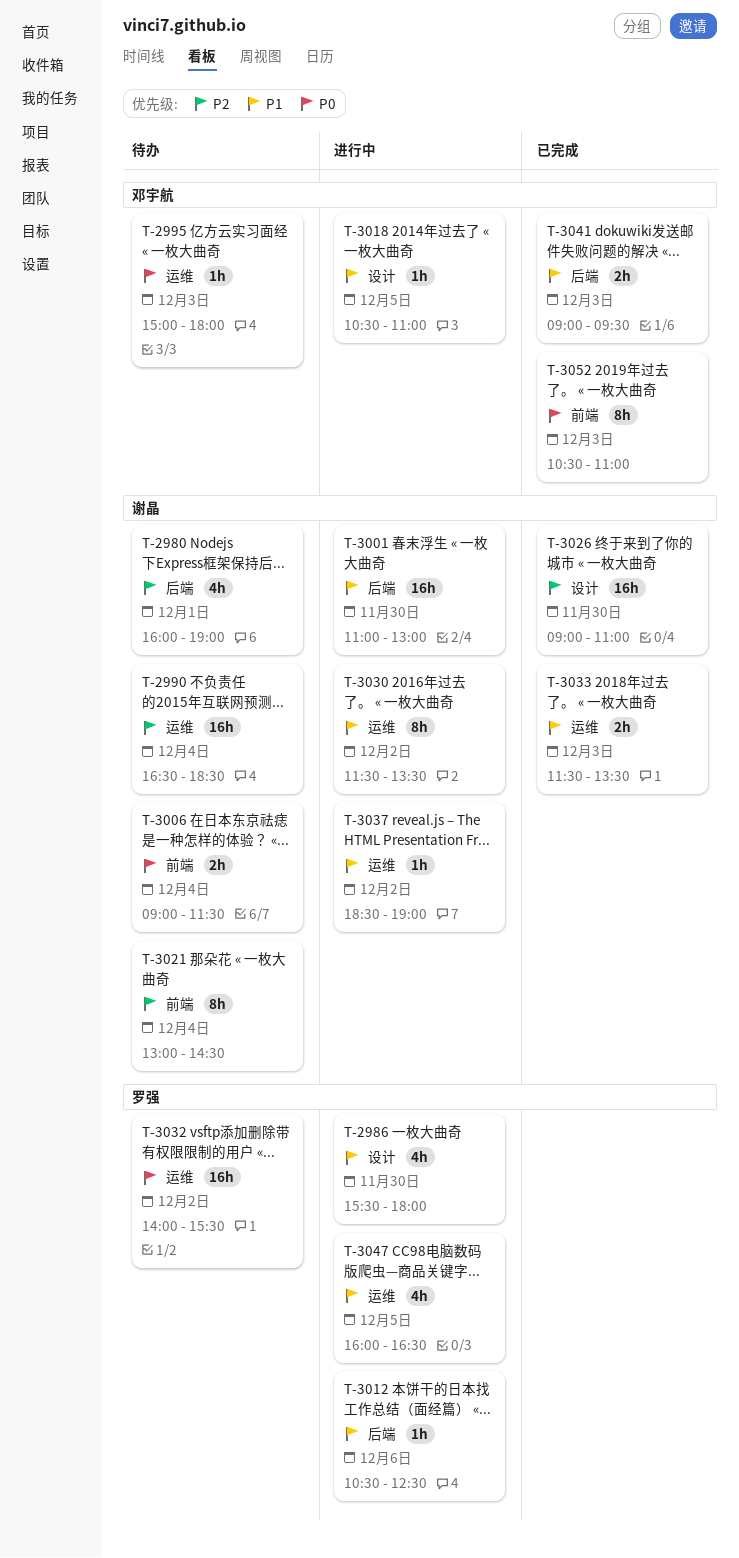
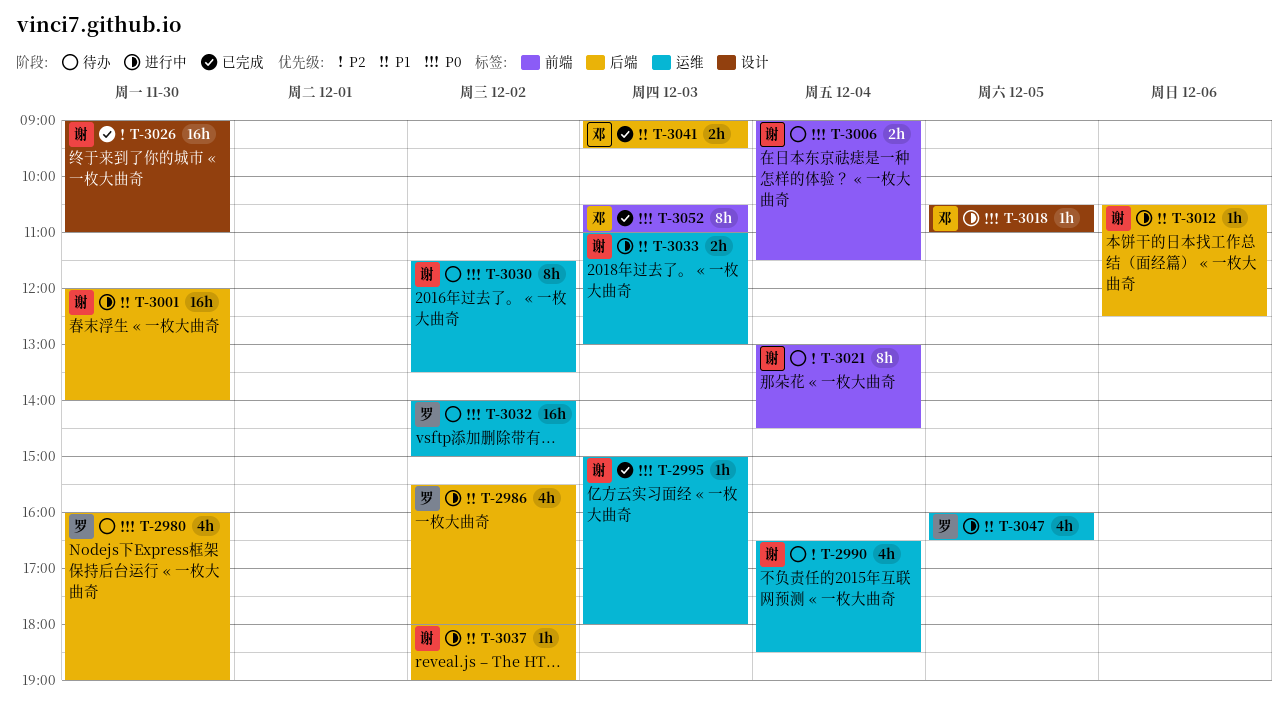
T-2980, owner: 谢晶 -> 罗强
T-2980, priority: P2 -> P0
T-2980, day: Dec 1 -> Nov 30
T-2986, label: 设计 -> 后端
T-2986, day: Nov 30 -> Dec 2
T-2990, estimate: 16h -> 4h
T-2995, status: 待办 -> 已完成
T-2995, owner: 邓宇航 -> 谢晶
T-3001, begins: 11:00 -> 12:00
T-3001, ends: 13:00 -> 14:00
T-3012, owner: 罗强 -> 谢晶
T-3018, priority: P1 -> P0
T-3030, status: 进行中 -> 待办
T-3030, priority: P1 -> P0
T-3032, ends: 15:30 -> 15:00
T-3033, status: 已完成 -> 进行中
T-3033, begins: 11:30 -> 11:00
T-3033, ends: 13:30 -> 13:00
T-3037, label: 运维 -> 后端
T-3037, begins: 18:30 -> 18:00

